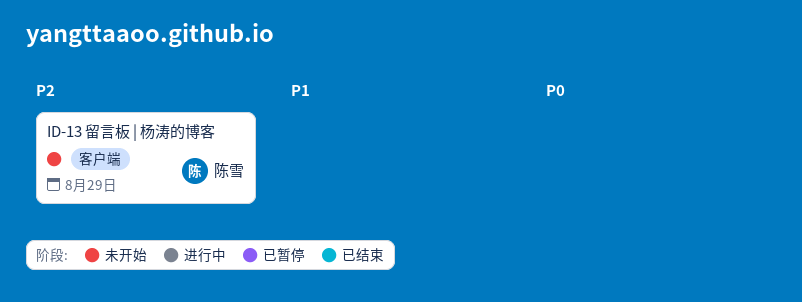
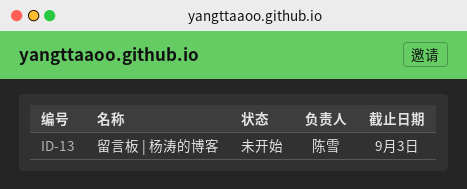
ID-13, due: Aug 29 -> Sep 3

